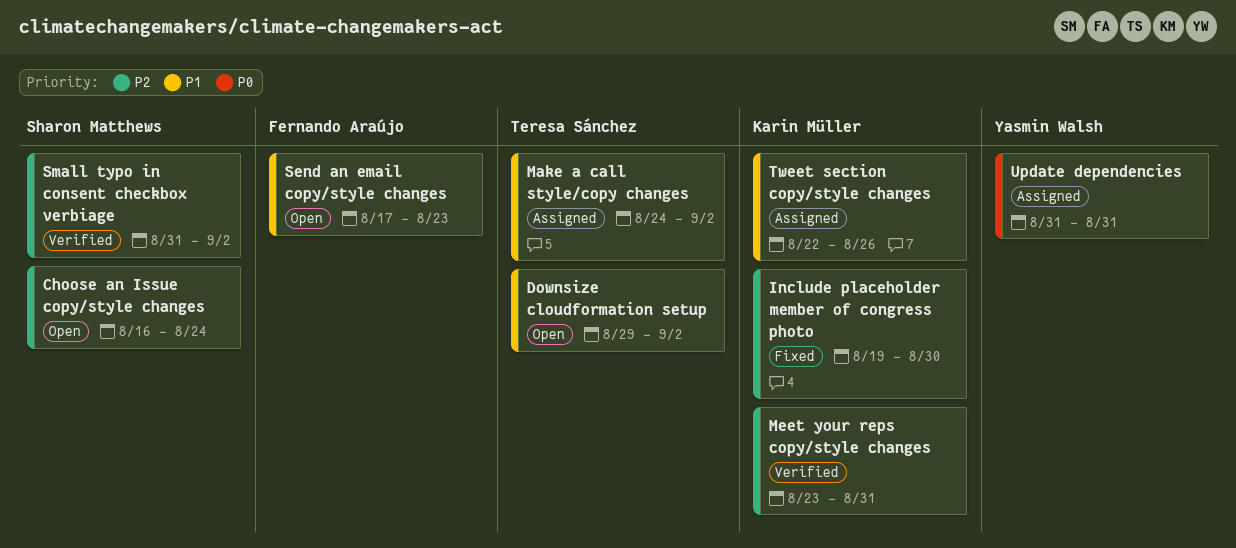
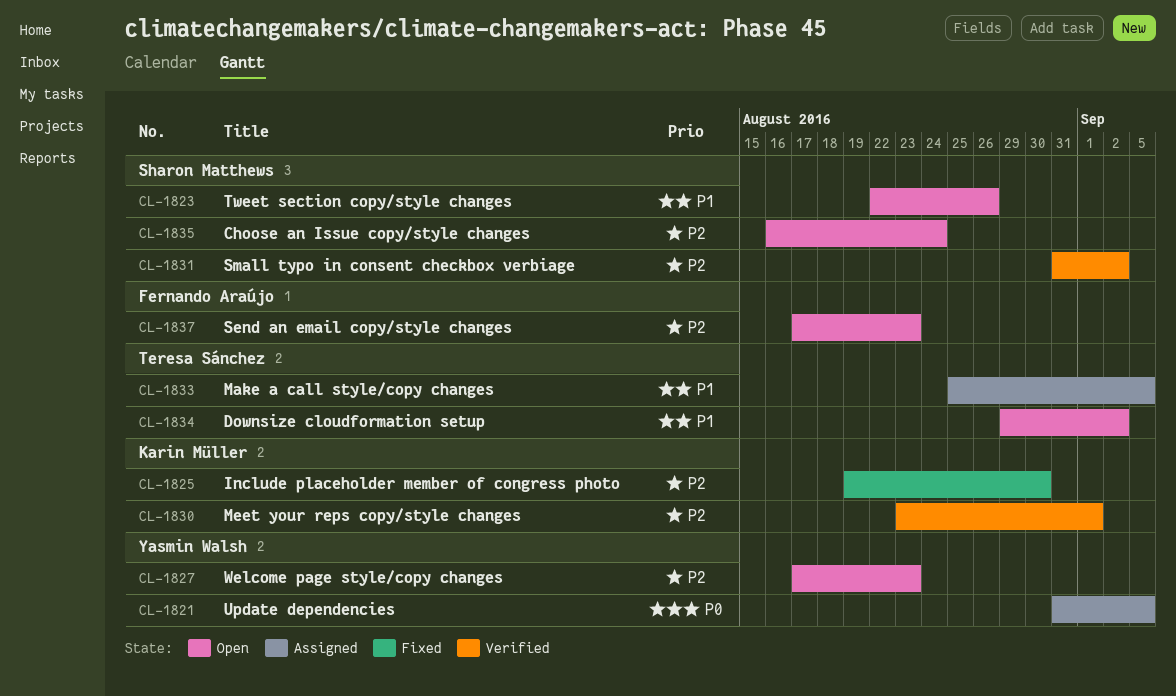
Make a call style/copy changes, start: Aug 24 -> Aug 25
Make a call style/copy changes, due: Sep 2 -> Sep 5
Meet your reps copy/style changes, due: Aug 31 -> Sep 1
Send an email copy/style changes, priority: P1 -> P2
Tweet section copy/style changes, status: Assigned -> Open
Tweet section copy/style changes, owner: Karin Müller -> Sharon Matthews
Update dependencies, due: Aug 31 -> Sep 5
Welcome page style/copy changes: none -> present

